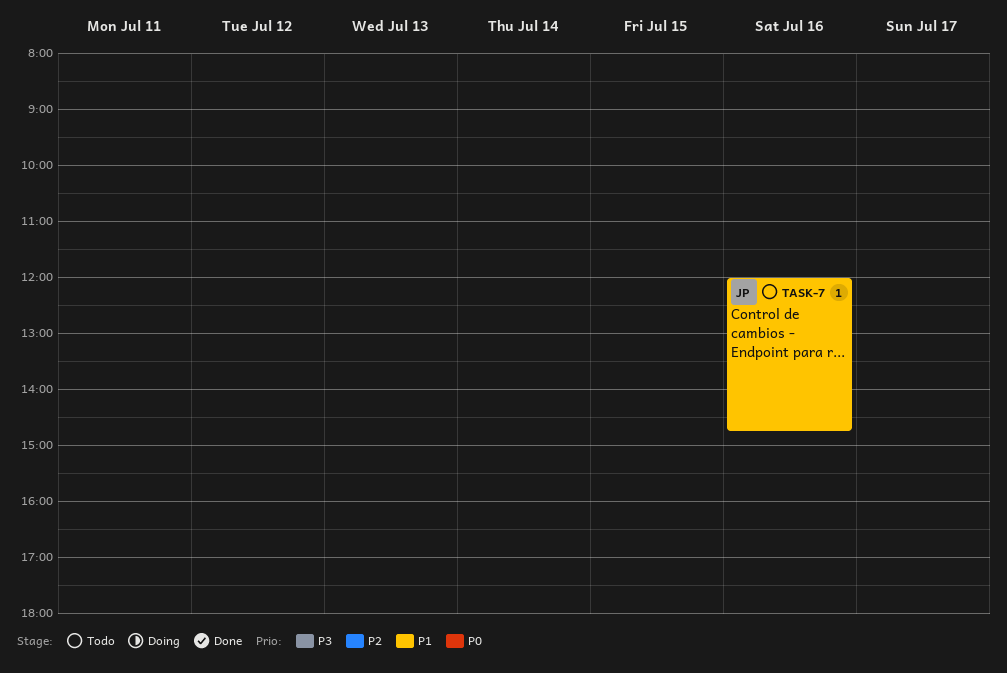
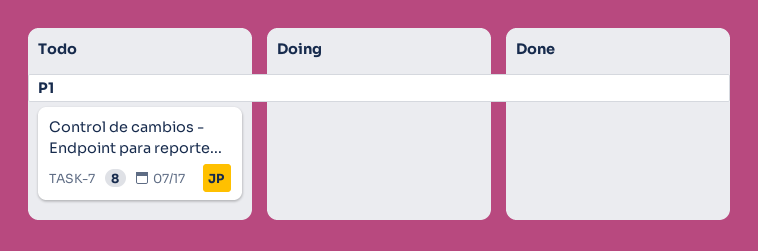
TASK-7, estimate: 1 -> 8
TASK-7, day: Jul 16 -> Jul 17

